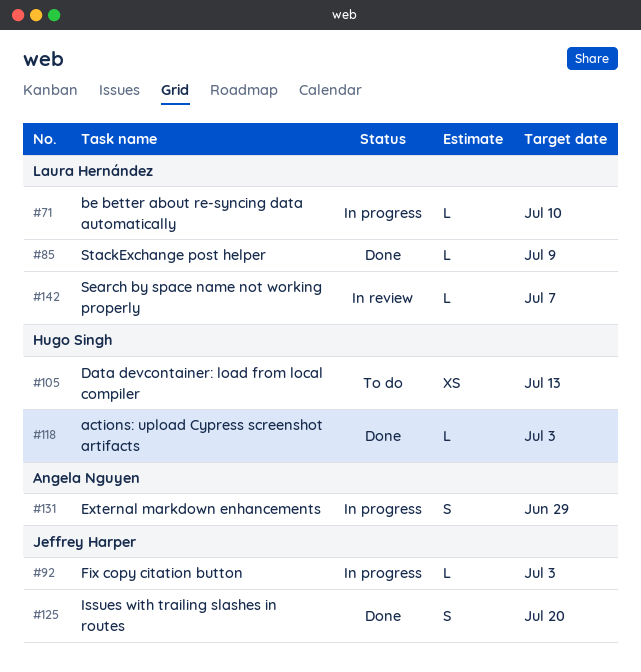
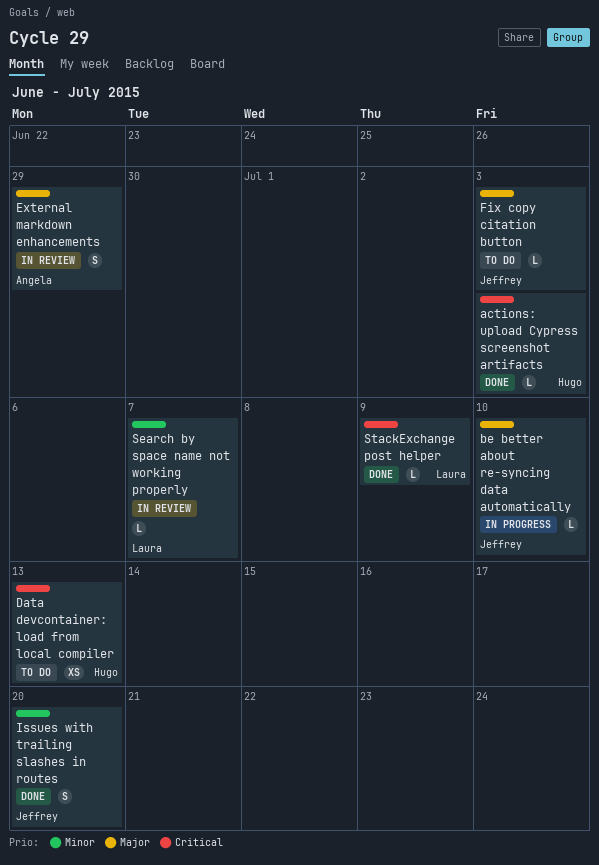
be better about re-syncing data automatically, owner: Laura Hernández -> Jeffrey Harper
External markdown enhancements, status: In progress -> In review
Fix copy citation button, status: In progress -> To do

